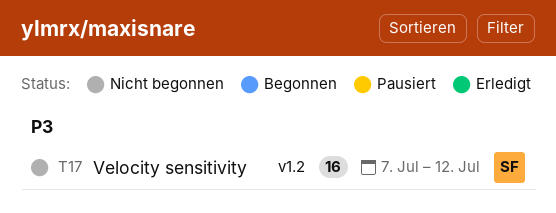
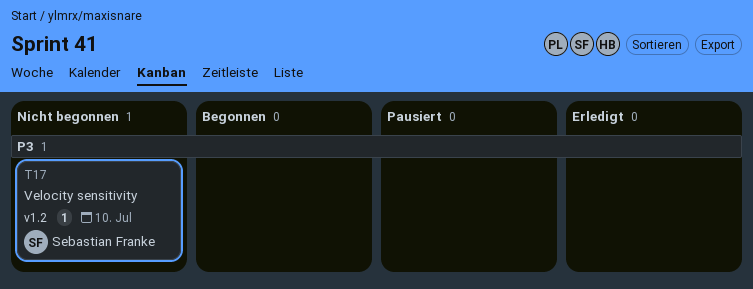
T17, estimate: 16 -> 1
T17, due: Jul 12 -> Jul 10

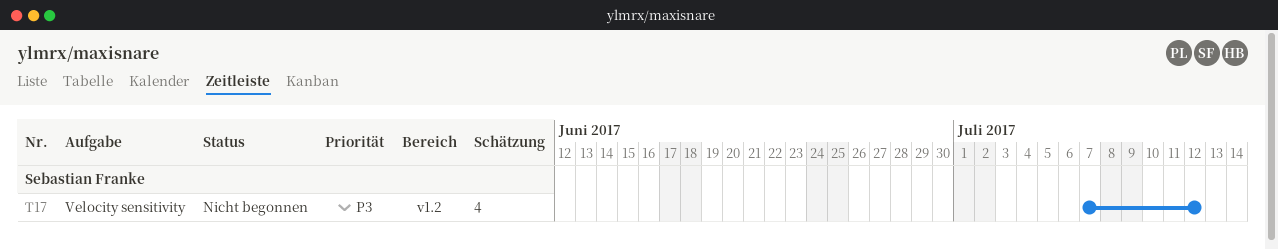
T17, estimate: 1 -> 4
T17, due: Jul 10 -> Jul 12

